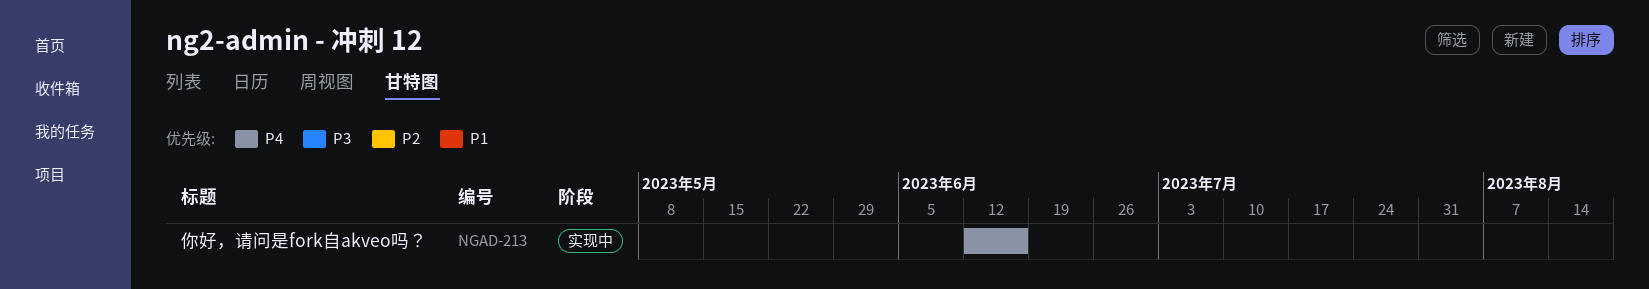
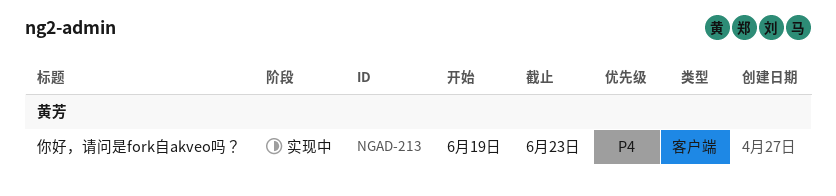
NGAD-213, start: Jun 12 -> Jun 19
NGAD-213, due: Jun 16 -> Jun 23

